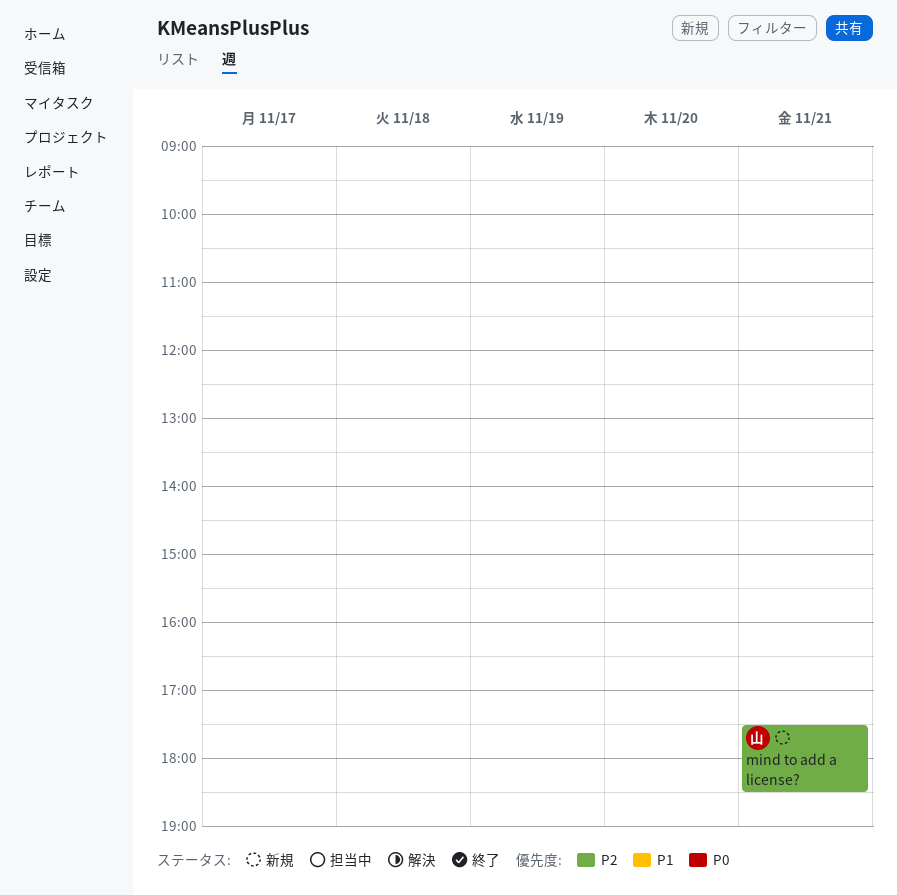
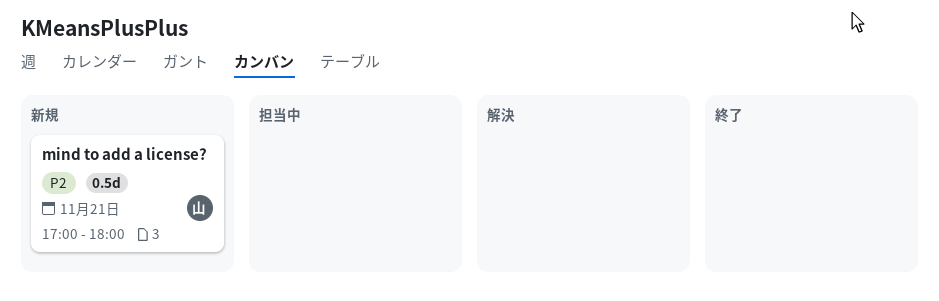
mind to add a license?, begins: 17:30 -> 17:00
mind to add a license?, ends: 18:30 -> 18:00

